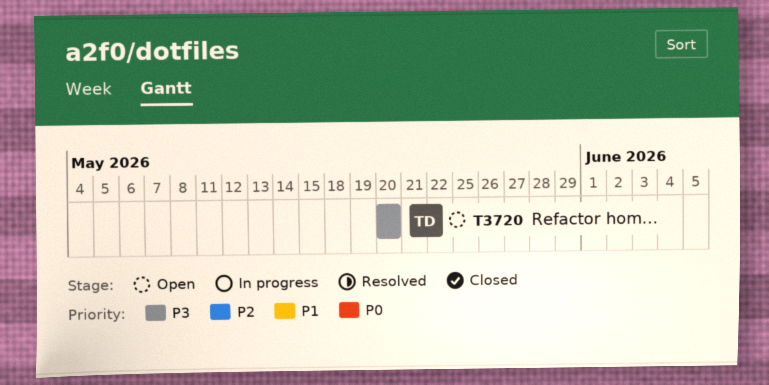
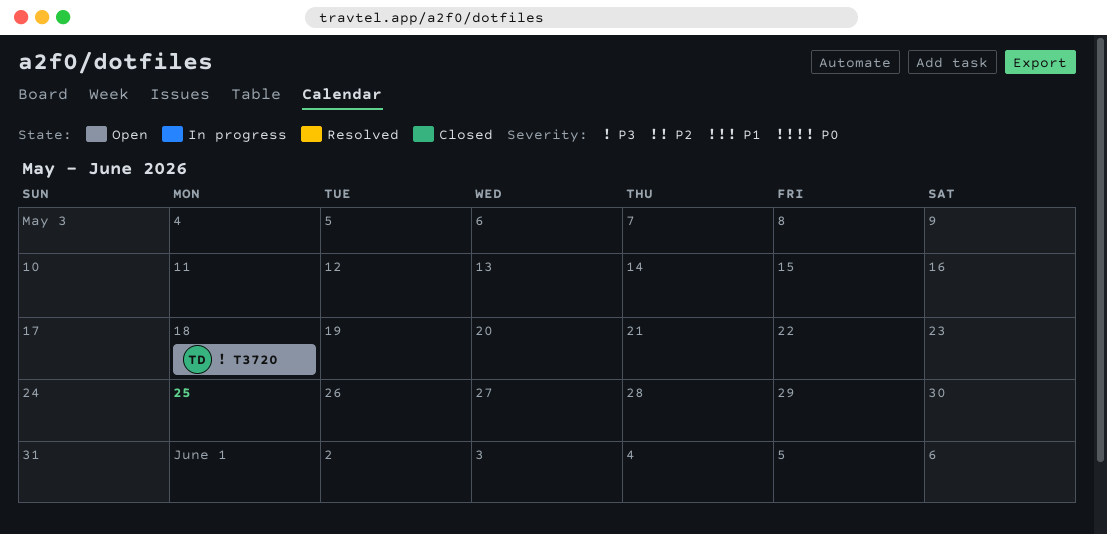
T3720, start: May 20 -> May 18
T3720, due: May 20 -> May 18

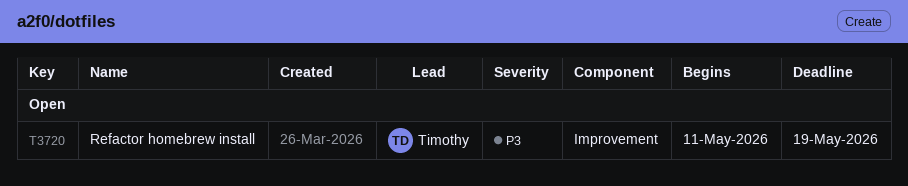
T3720, start: May 18 -> May 11
T3720, due: May 18 -> May 19

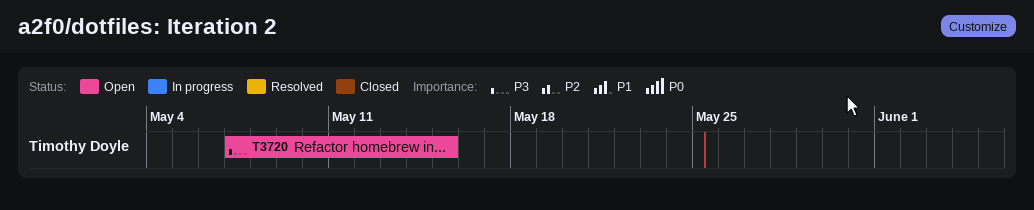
T3720, start: May 11 -> May 7
T3720, due: May 19 -> May 15

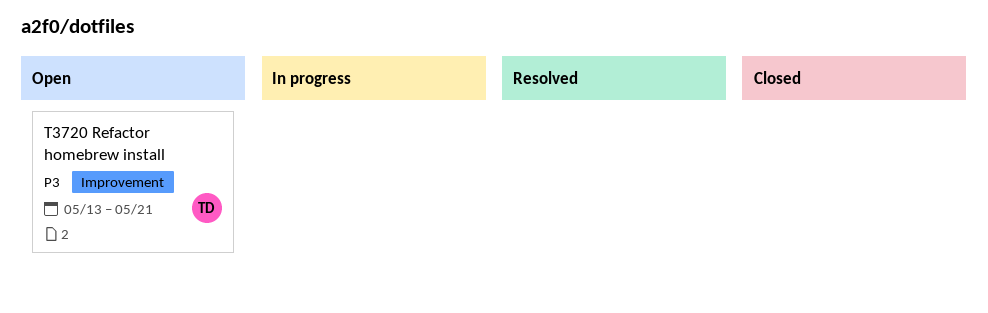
T3720, start: May 7 -> May 13
T3720, due: May 15 -> May 21

